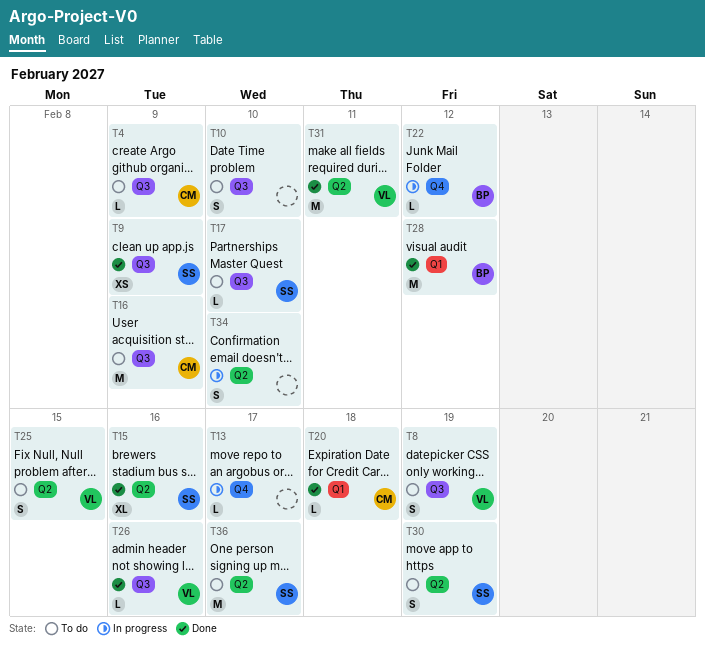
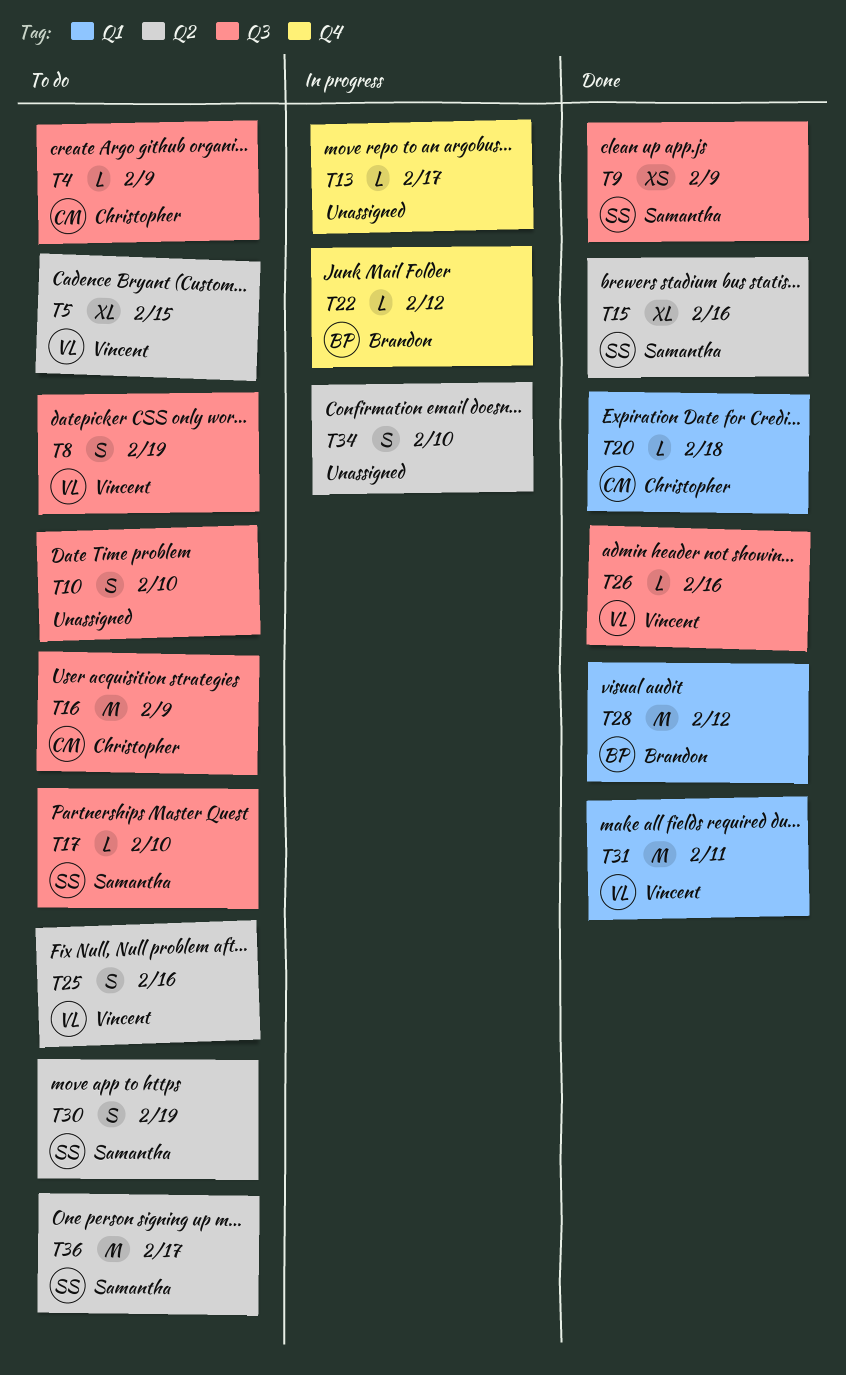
T5: none -> present
T25, due: Feb 15 -> Feb 16
T31, label: Q2 -> Q1

